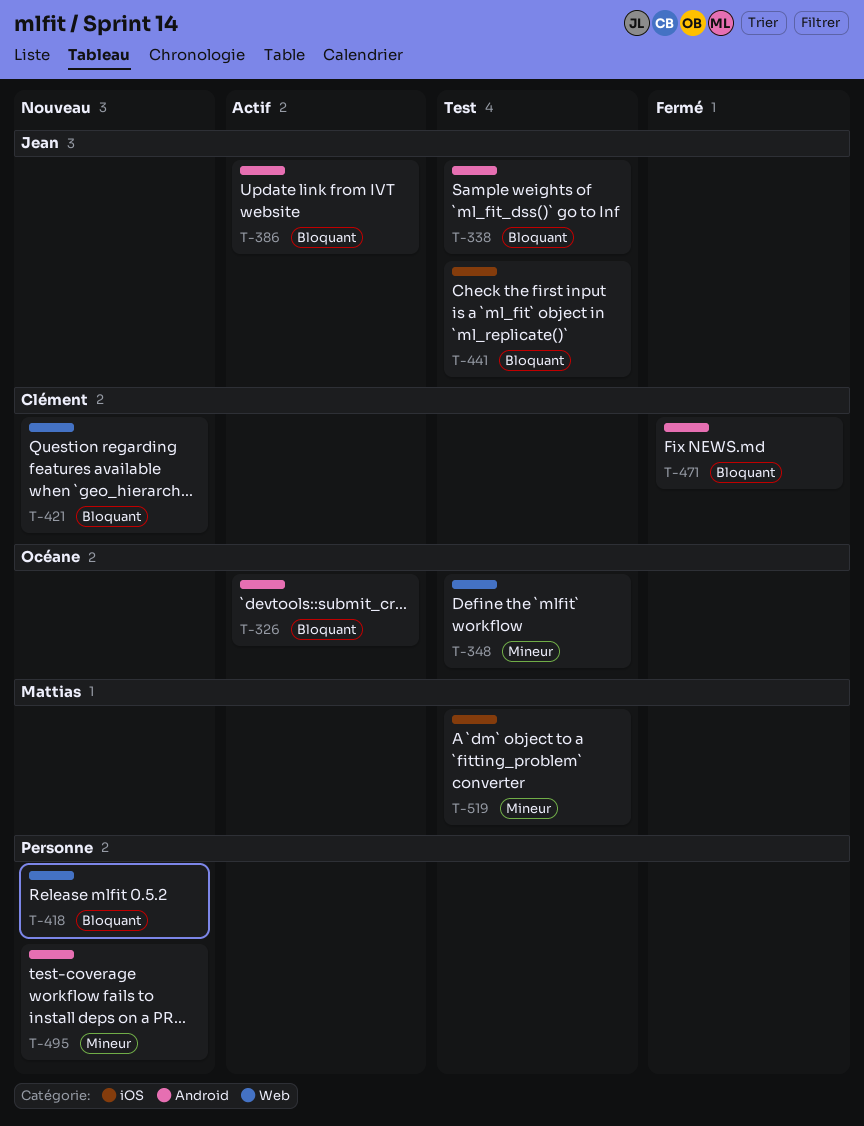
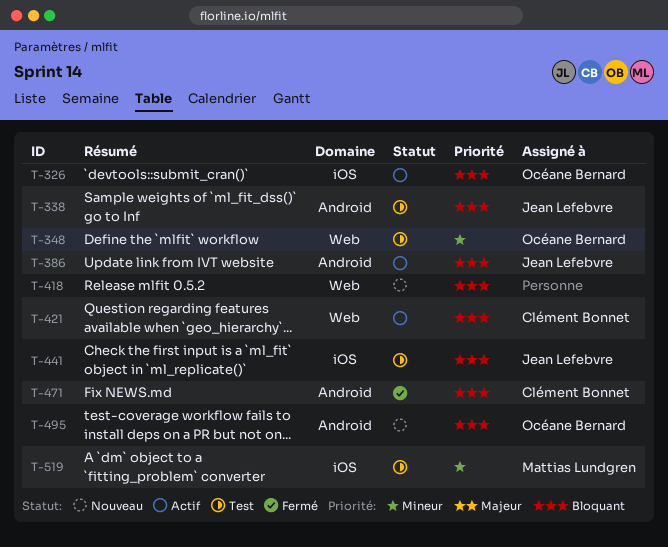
T-326, label: Android -> iOS
T-421, status: Nouveau -> Actif
T-495, owner: none -> Océane Bernard
T-495, priority: Mineur -> Bloquant

